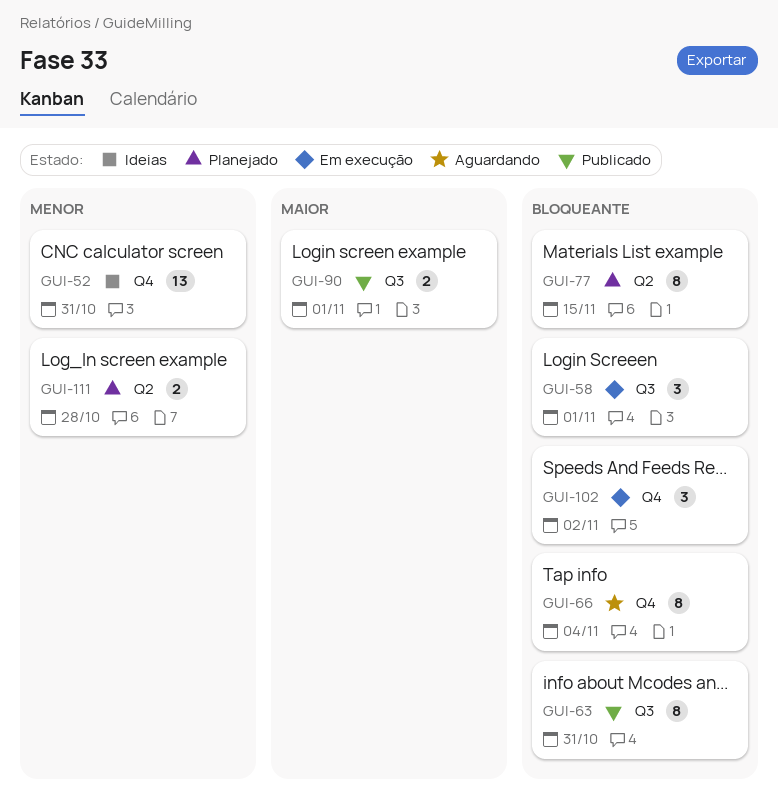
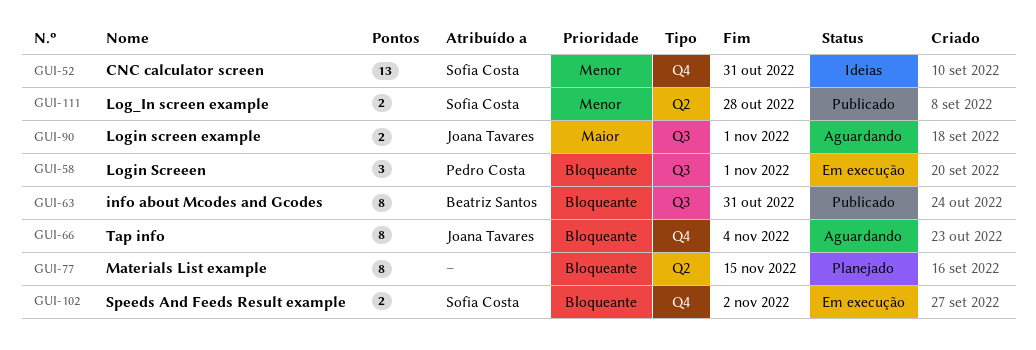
GUI-90, status: Publicado -> Aguardando
GUI-102, estimate: 3 -> 2
GUI-111, status: Planejado -> Publicado

